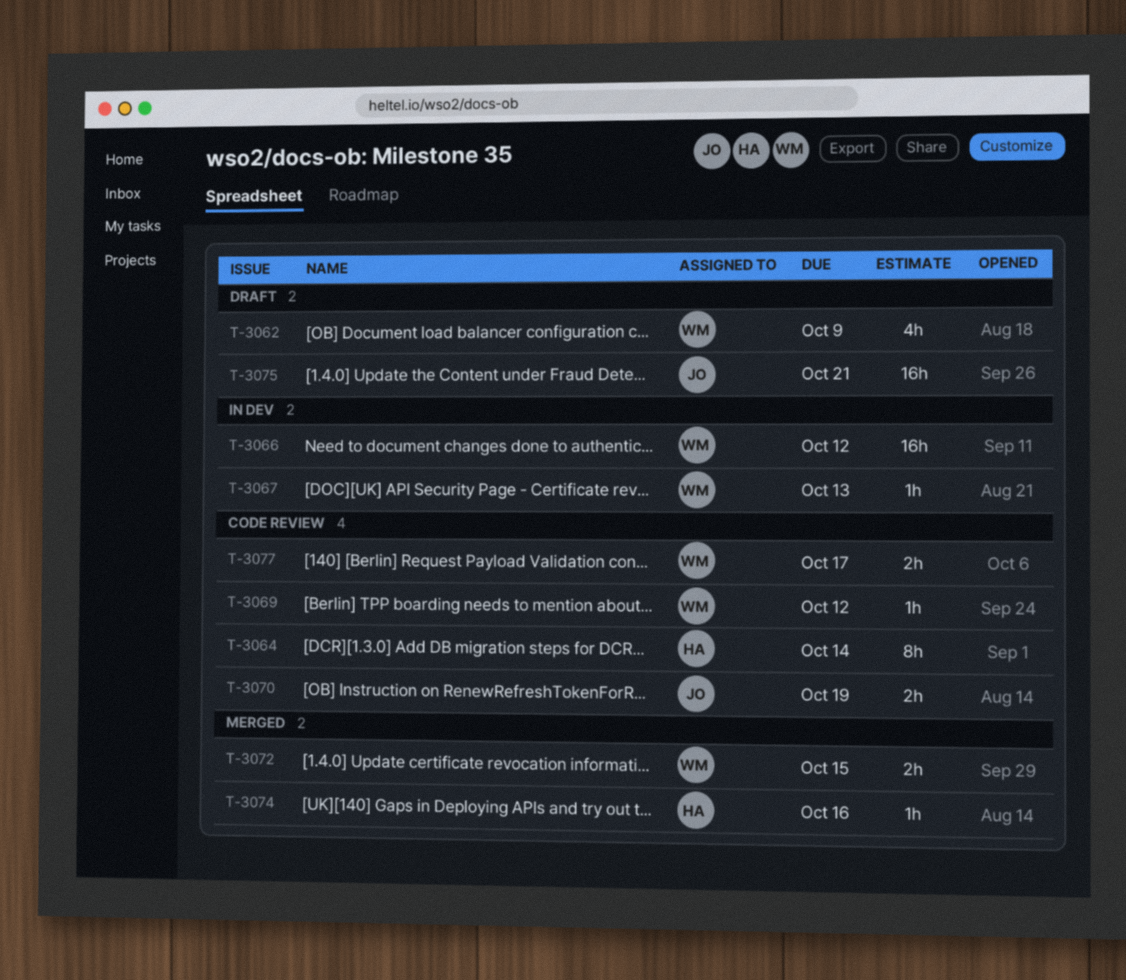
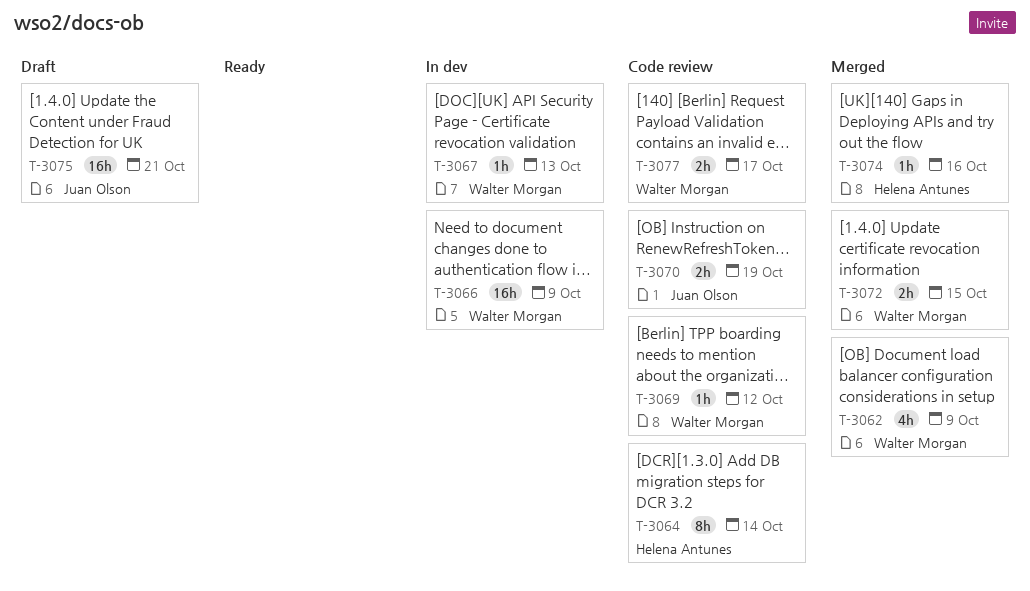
T-3062, status: Draft -> Merged
T-3066, due: Oct 12 -> Oct 9

